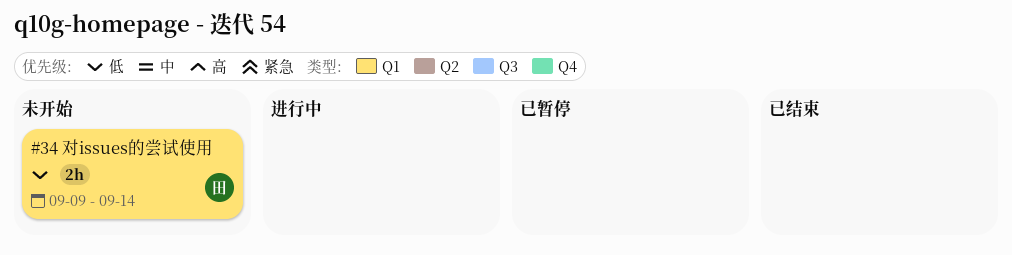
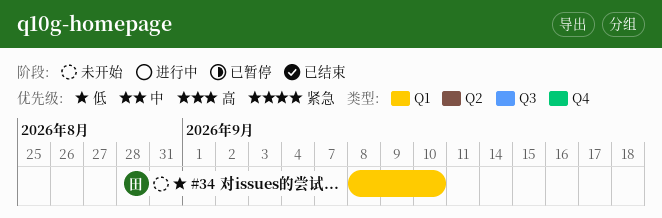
#34, start: Sep 9 -> Sep 8
#34, due: Sep 14 -> Sep 10

